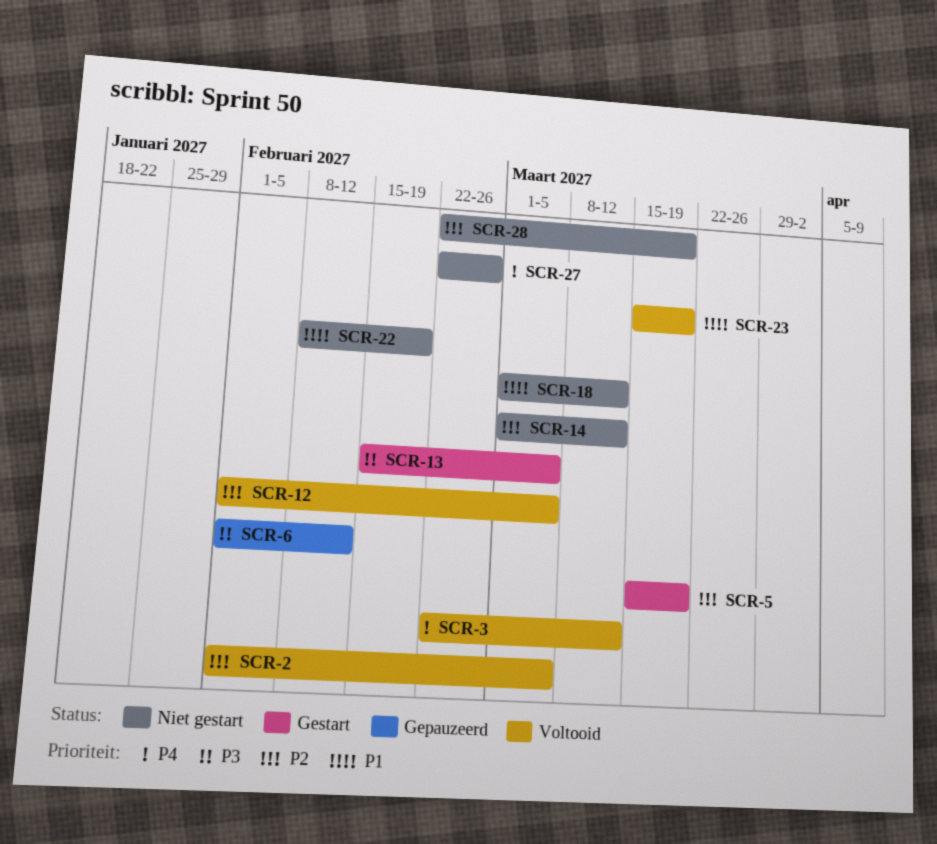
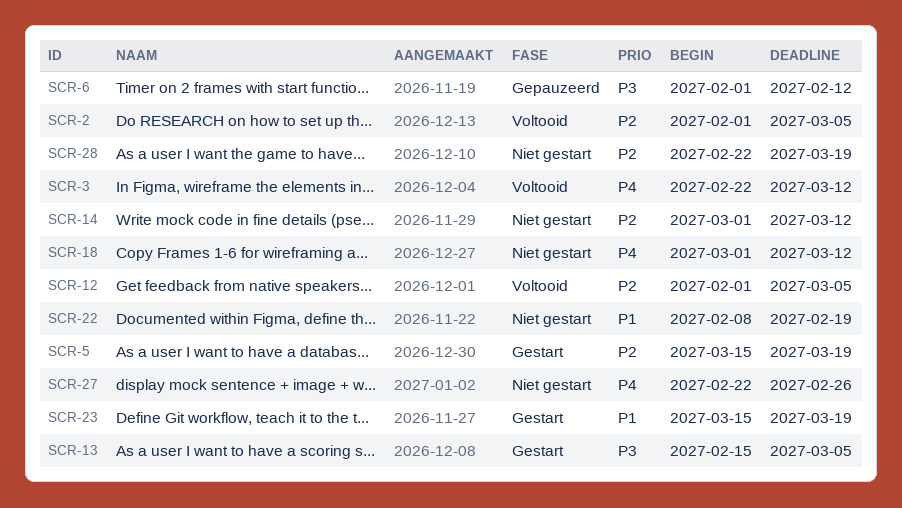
SCR-18, priority: P1 -> P4
SCR-23, status: Voltooid -> Gestart

